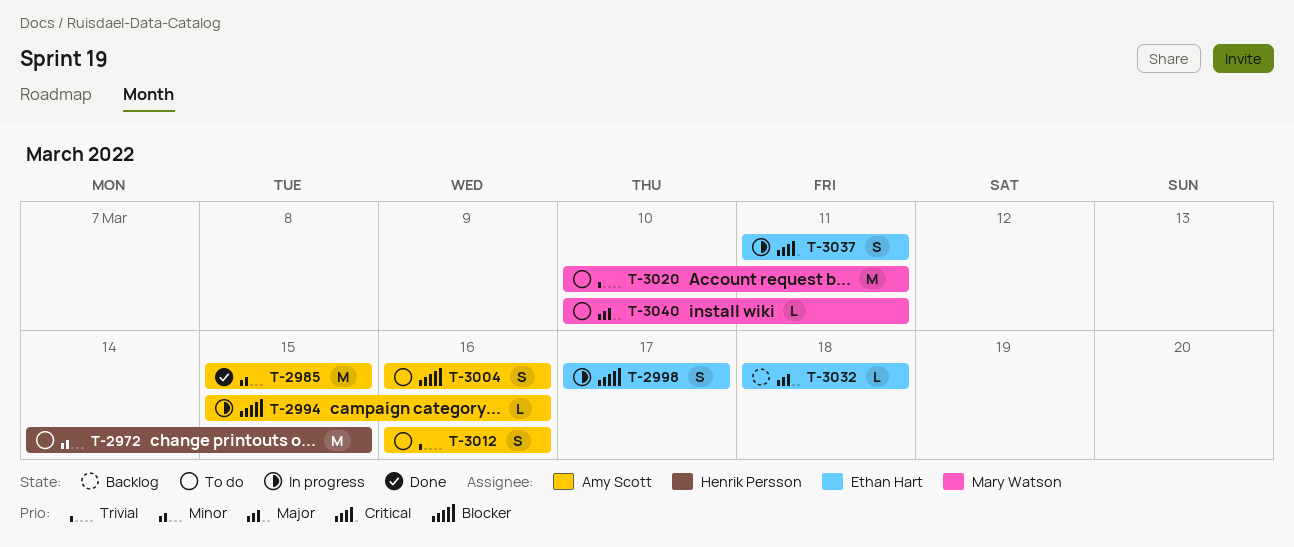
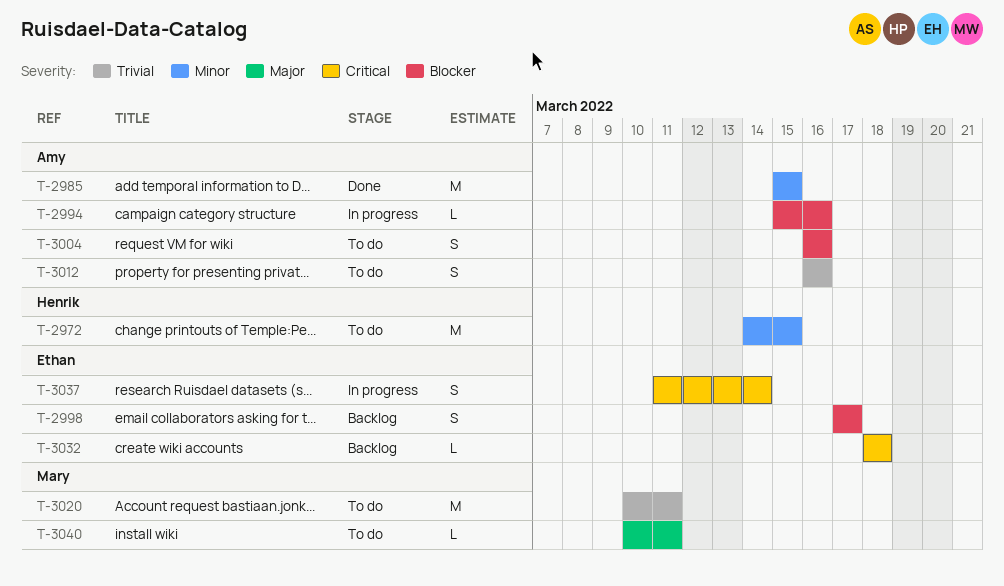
T-2998, status: In progress -> Backlog
T-3032, priority: Major -> Critical
T-3037, due: Mar 11 -> Mar 14

